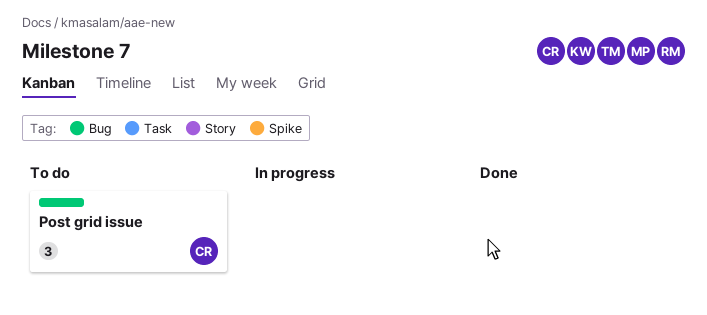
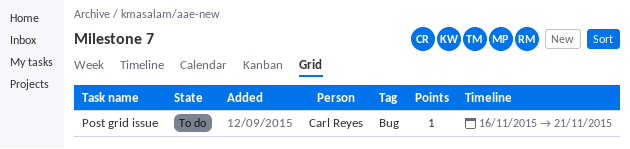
Post grid issue, estimate: 3 -> 1

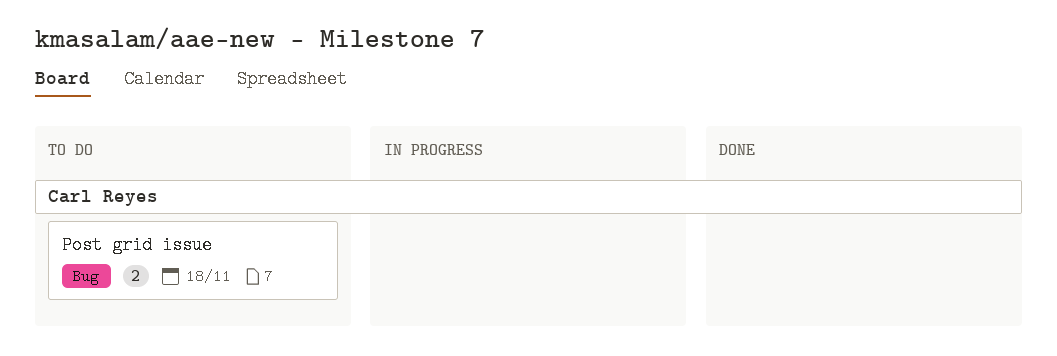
Post grid issue, estimate: 1 -> 2
Post grid issue, due: Nov 21 -> Nov 18

